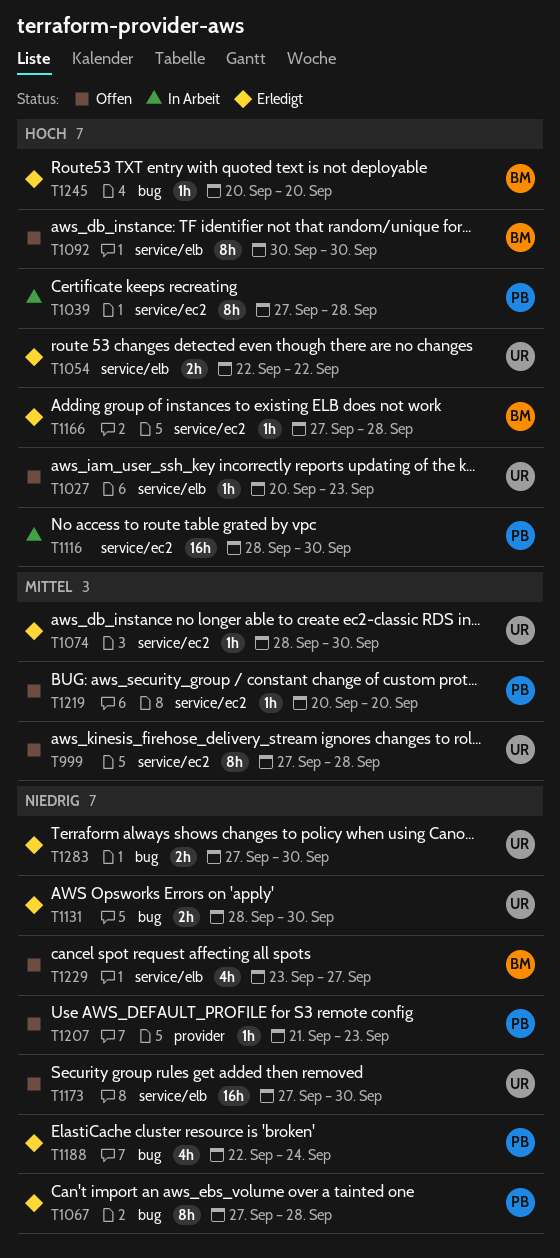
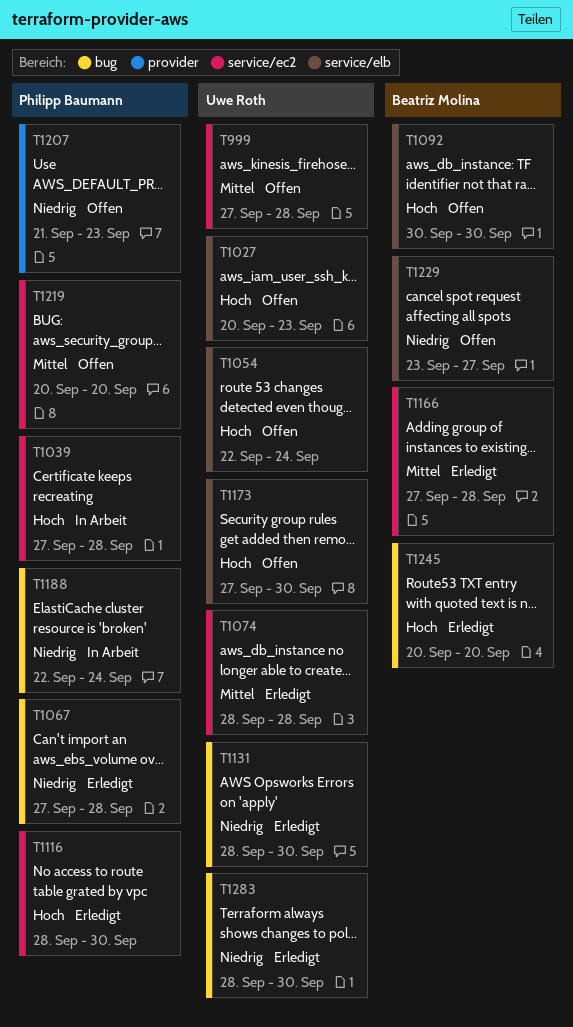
T1054, status: Erledigt -> Offen
T1054, due: Sep 22 -> Sep 24
T1074, due: Sep 30 -> Sep 28
T1116, status: In Arbeit -> Erledigt
T1166, priority: Hoch -> Mittel
T1173, priority: Niedrig -> Hoch
T1188, status: Erledigt -> In Arbeit
T1283, start: Sep 27 -> Sep 28

